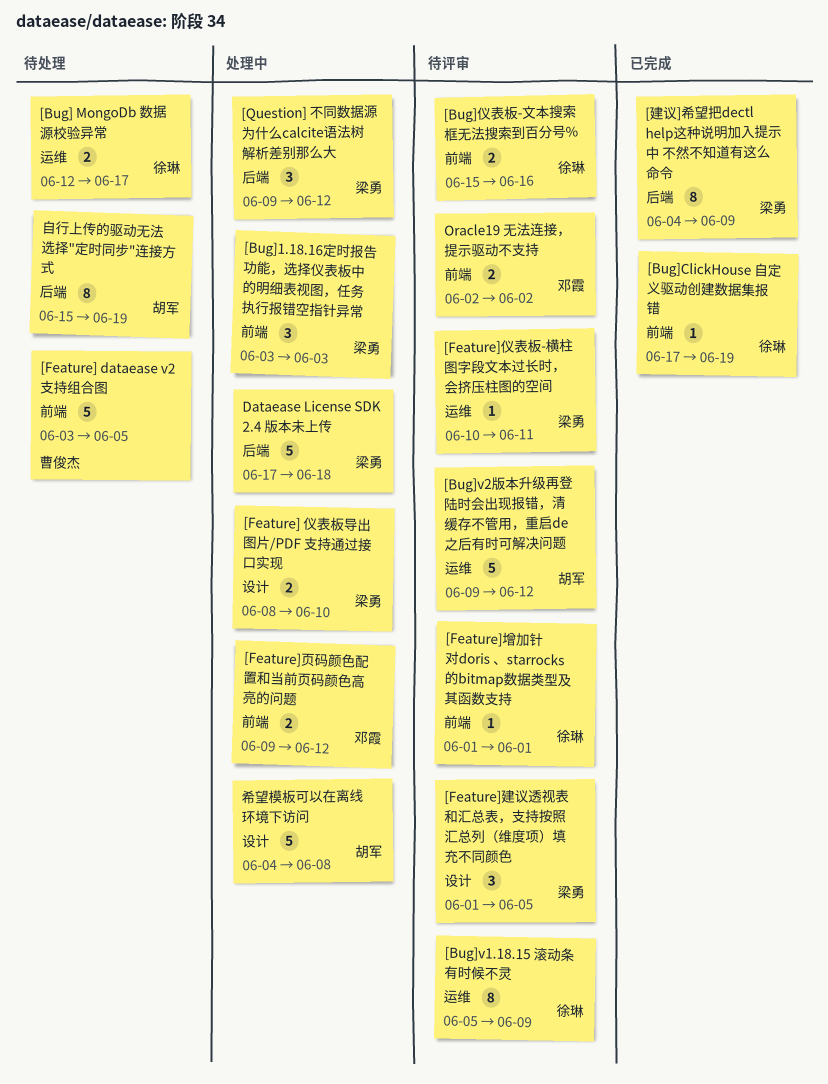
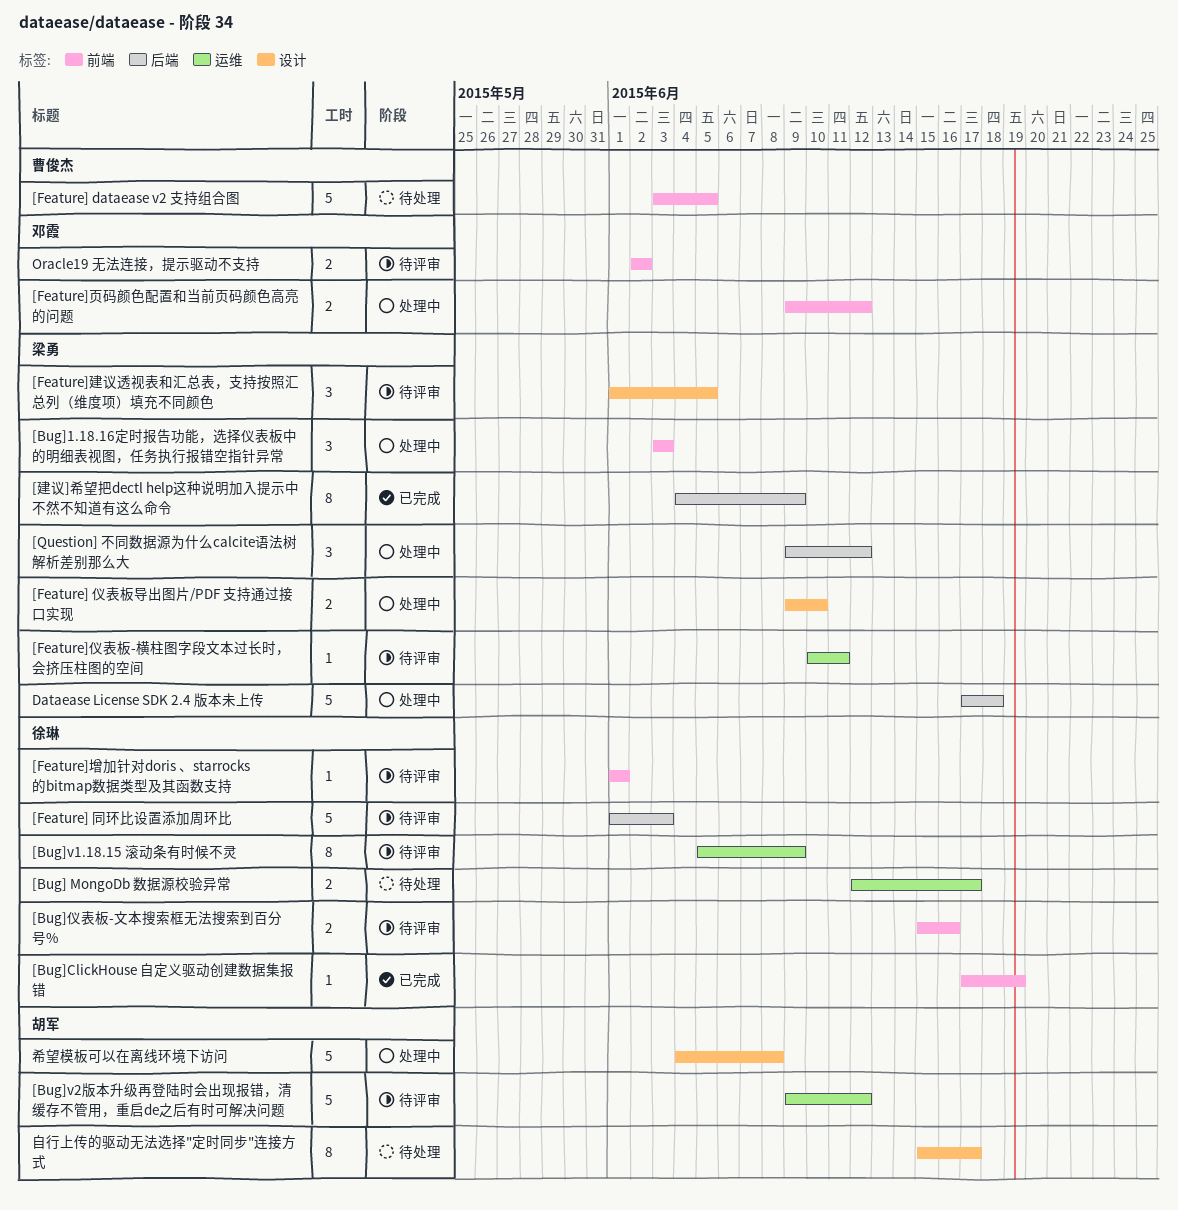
[Feature] 仪表板导出图片/PDF 支持通过接口实现, start: Jun 8 -> Jun 9
[Feature] 同环比设置添加周环比: none -> present
自行上传的驱动无法选择"定时同步"连接方式, label: 后端 -> 设计
自行上传的驱动无法选择"定时同步"连接方式, due: Jun 19 -> Jun 17

